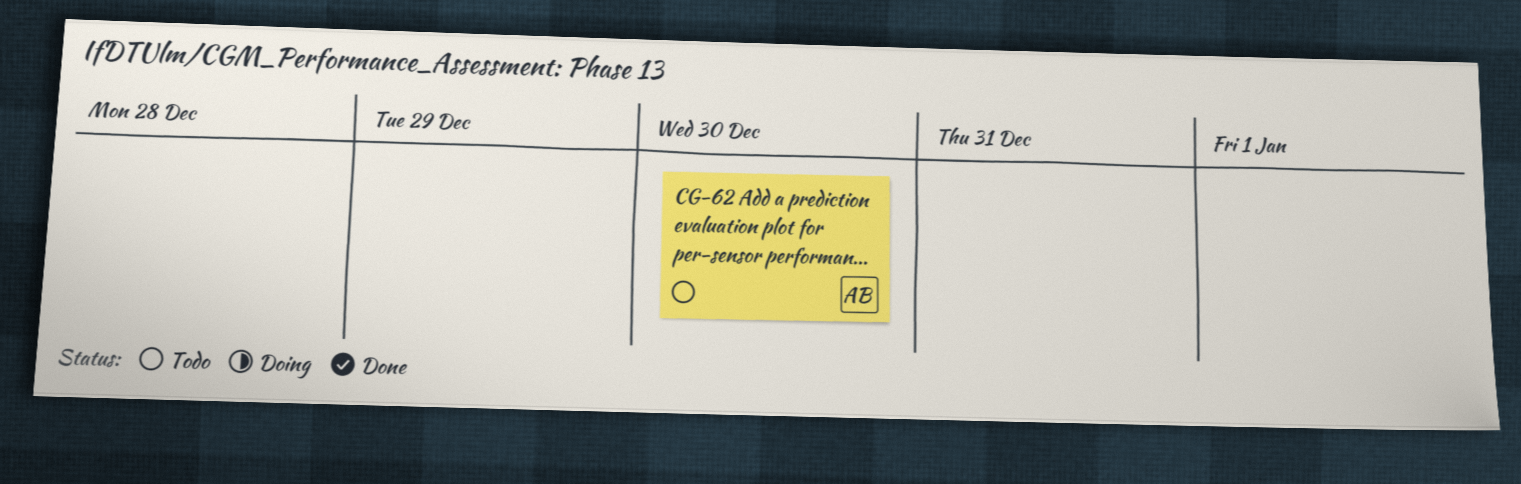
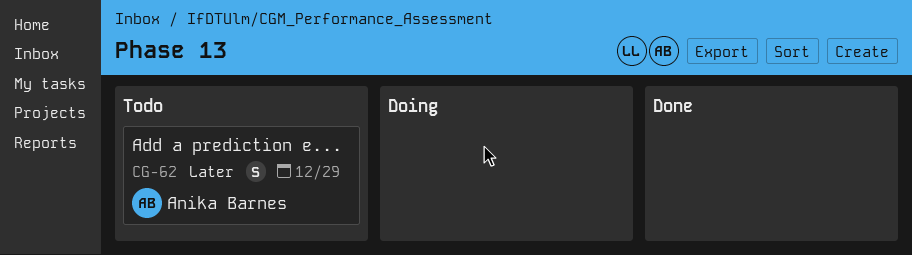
CG-62, due: Dec 30 -> Dec 29

